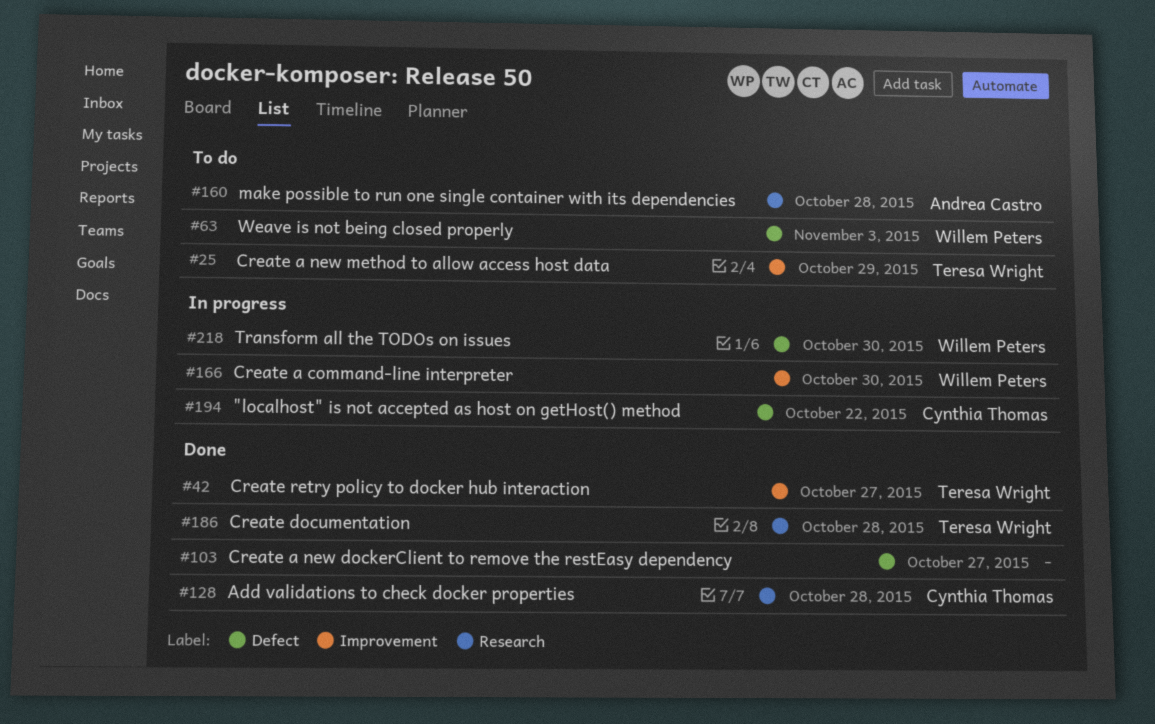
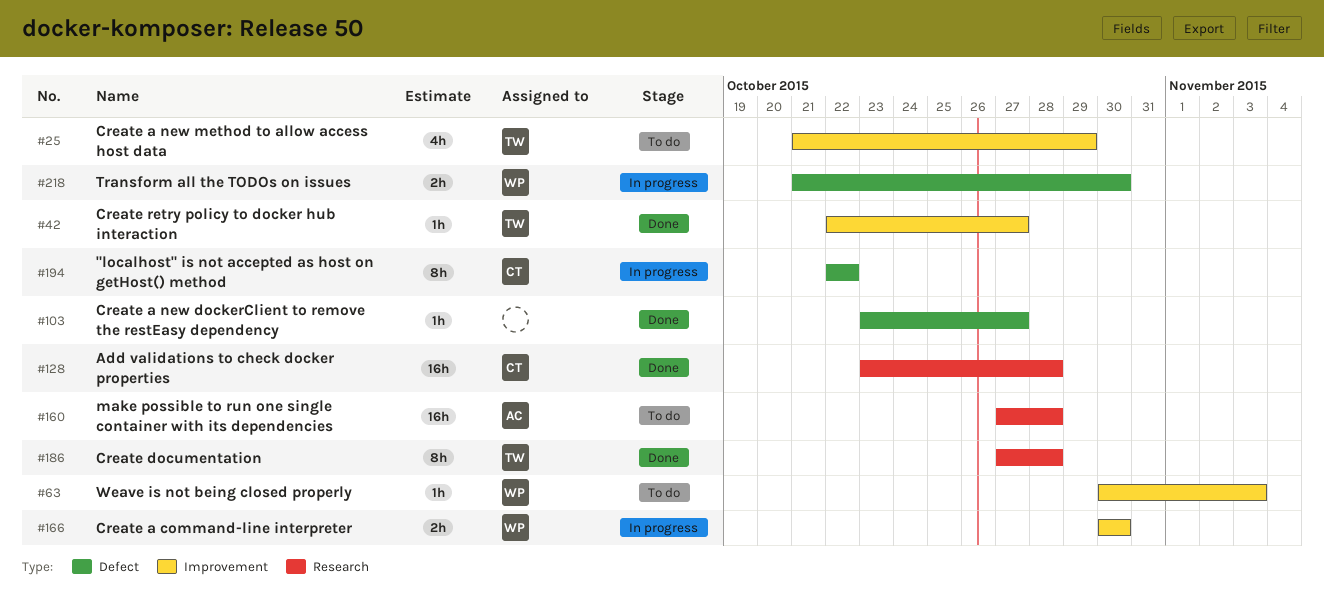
#63, label: Defect -> Improvement

